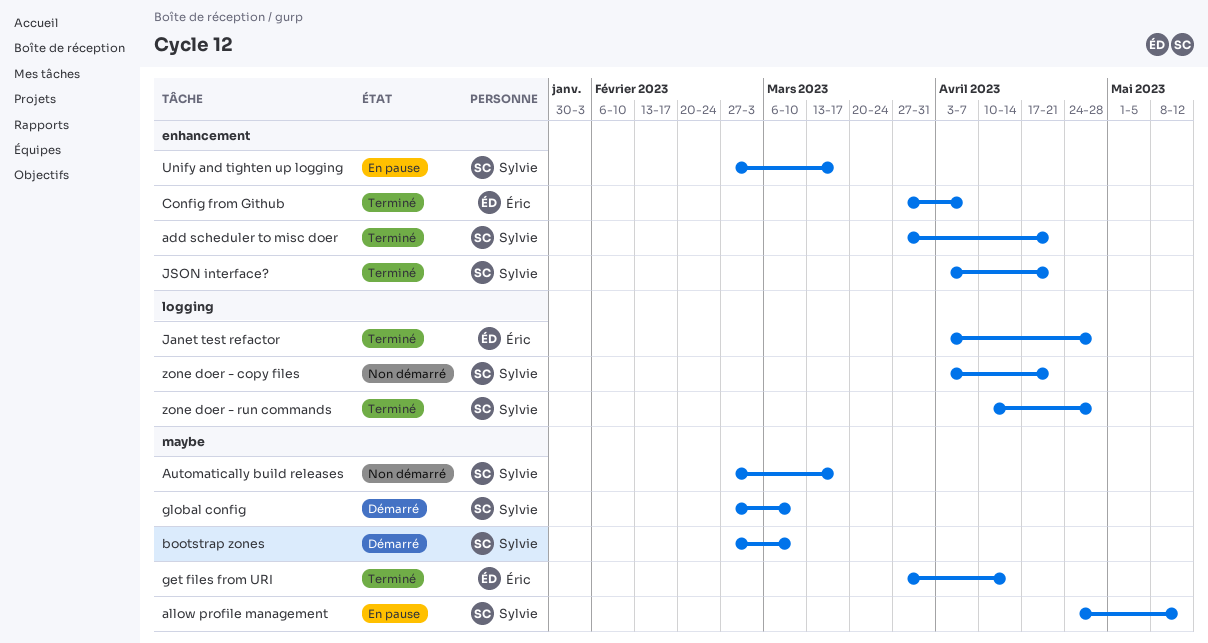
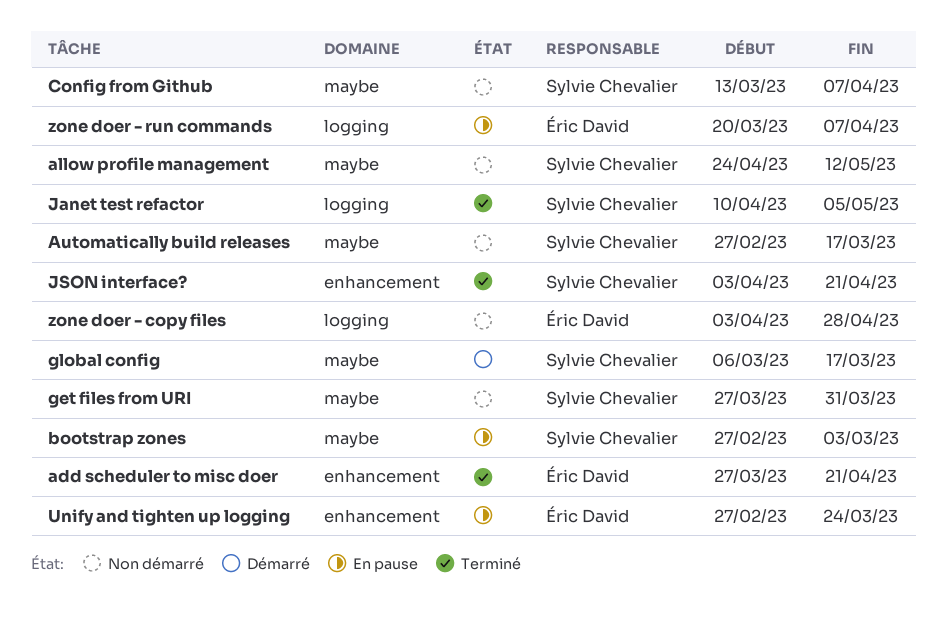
add scheduler to misc doer, owner: Sylvie Chevalier -> Éric David
allow profile management, status: En pause -> Non démarré
bootstrap zones, status: Démarré -> En pause
bootstrap zones, due: Mar 10 -> Mar 3
Config from Github, status: Terminé -> Non démarré
Config from Github, owner: Éric David -> Sylvie Chevalier
Config from Github, label: enhancement -> maybe
Config from Github, start: Mar 27 -> Mar 13
get files from URI, status: Terminé -> Non démarré
get files from URI, owner: Éric David -> Sylvie Chevalier
get files from URI, due: Apr 14 -> Mar 31
global config, start: Feb 27 -> Mar 6
global config, due: Mar 10 -> Mar 17
Janet test refactor, owner: Éric David -> Sylvie Chevalier
Janet test refactor, start: Apr 3 -> Apr 10
Janet test refactor, due: Apr 28 -> May 5
Unify and tighten up logging, owner: Sylvie Chevalier -> Éric David
Unify and tighten up logging, due: Mar 17 -> Mar 24
zone doer - copy files, owner: Sylvie Chevalier -> Éric David
zone doer - copy files, due: Apr 21 -> Apr 28
zone doer - run commands, status: Terminé -> En pause
zone doer - run commands, owner: Sylvie Chevalier -> Éric David
zone doer - run commands, start: Apr 10 -> Mar 20
zone doer - run commands, due: Apr 28 -> Apr 7

